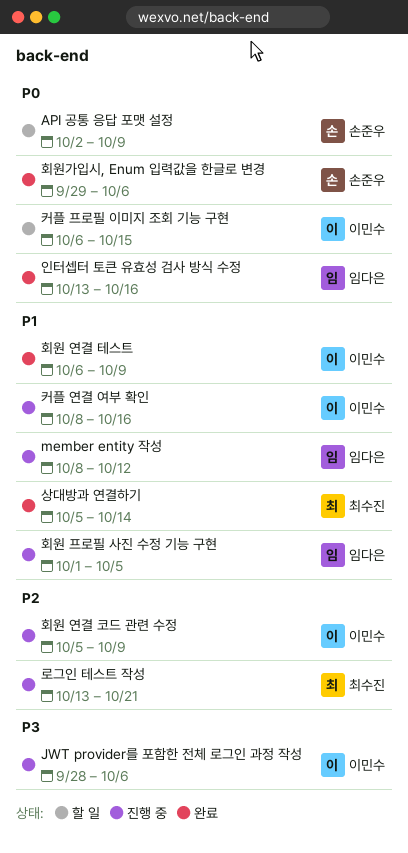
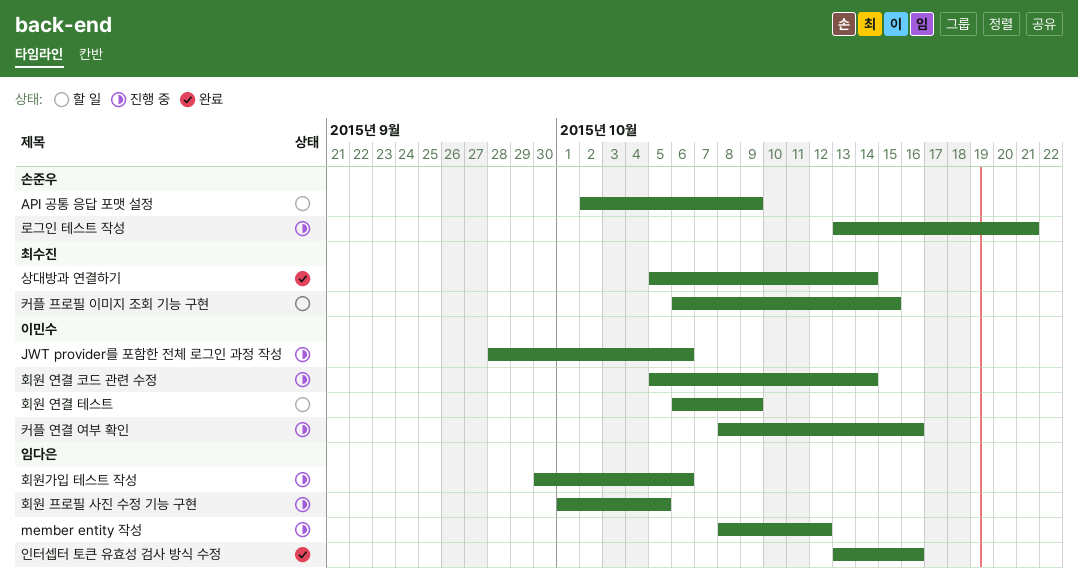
로그인 테스트 작성, owner: 최수진 -> 손준우
커플 프로필 이미지 조회 기능 구현, owner: 이민수 -> 최수진
회원 연결 코드 관련 수정, due: Oct 9 -> Oct 14
회원 연결 테스트, status: 완료 -> 할 일
회원가입 테스트 작성: none -> present
회원가입시, Enum 입력값을 한글로 변경: present -> none

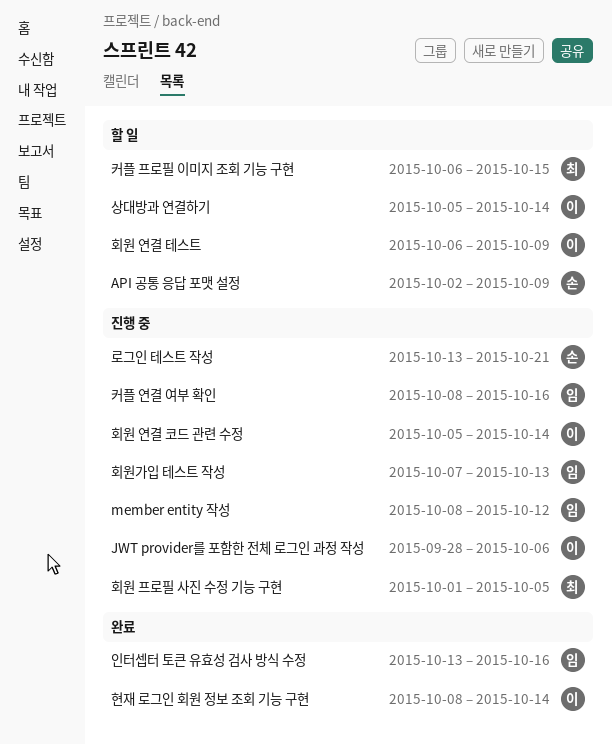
상대방과 연결하기, status: 완료 -> 할 일
상대방과 연결하기, owner: 최수진 -> 이민수
커플 연결 여부 확인, owner: 이민수 -> 임다은
현재 로그인 회원 정보 조회 기능 구현: none -> present
회원 프로필 사진 수정 기능 구현, owner: 임다은 -> 최수진
회원가입 테스트 작성, start: Sep 30 -> Oct 7
회원가입 테스트 작성, due: Oct 6 -> Oct 13

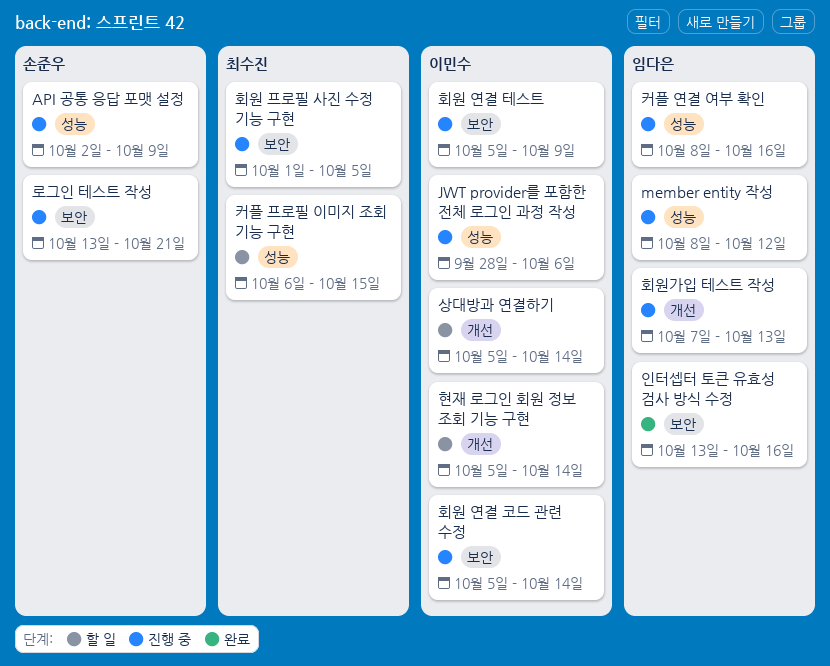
API 공통 응답 포맷 설정, status: 할 일 -> 진행 중
현재 로그인 회원 정보 조회 기능 구현, status: 완료 -> 할 일
현재 로그인 회원 정보 조회 기능 구현, start: Oct 8 -> Oct 5
회원 연결 테스트, status: 할 일 -> 진행 중
회원 연결 테스트, start: Oct 6 -> Oct 5

